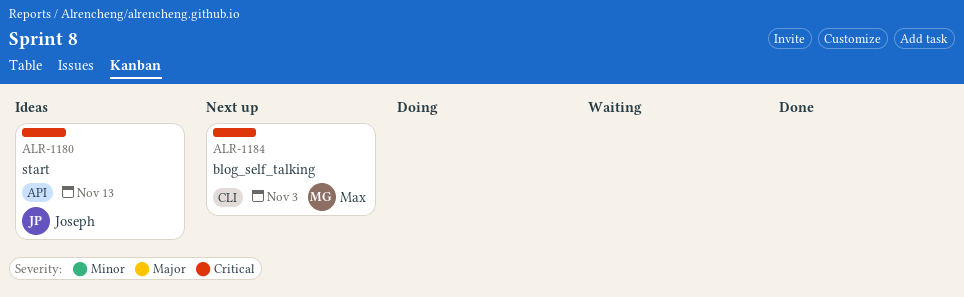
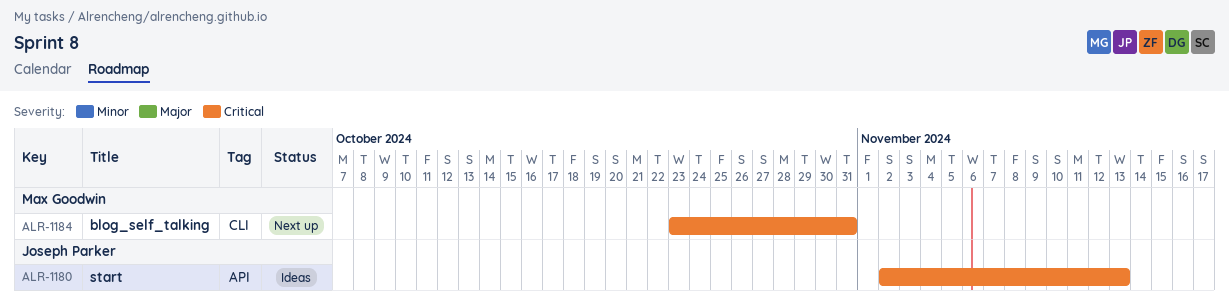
ALR-1184, due: Nov 3 -> Oct 31

